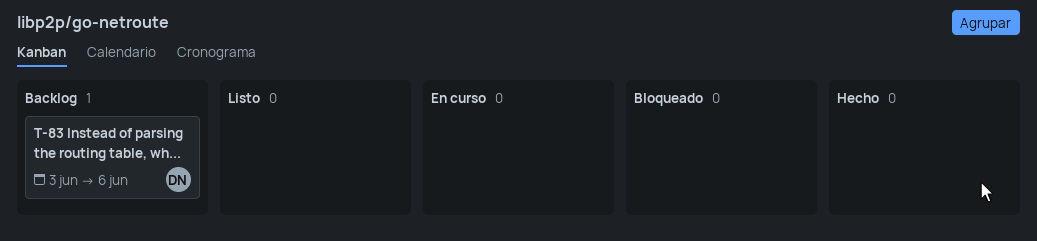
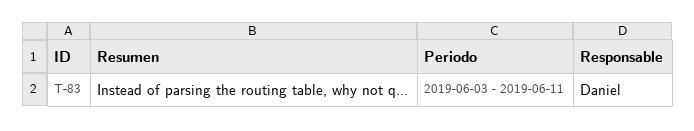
T-83, due: Jun 6 -> Jun 11

